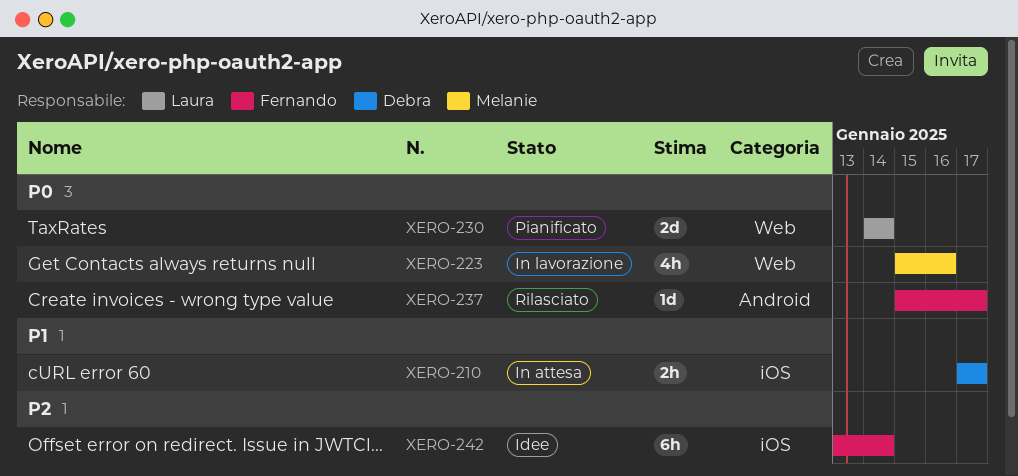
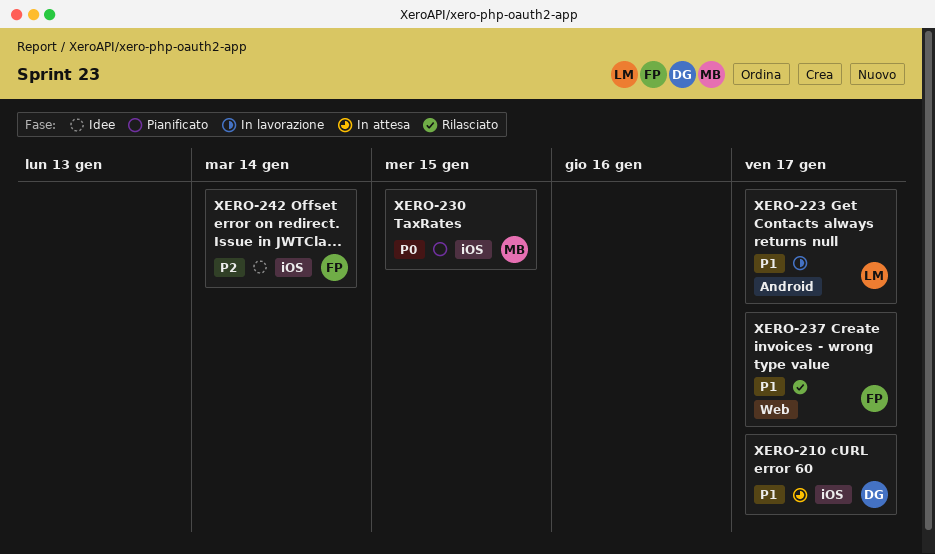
XERO-223, owner: Melanie -> Laura
XERO-223, priority: P0 -> P1
XERO-223, label: Web -> Android
XERO-223, due: Jan 16 -> Jan 17
XERO-230, owner: Laura -> Melanie
XERO-230, label: Web -> iOS
XERO-230, due: Jan 14 -> Jan 15
XERO-237, priority: P0 -> P1
XERO-237, label: Android -> Web

